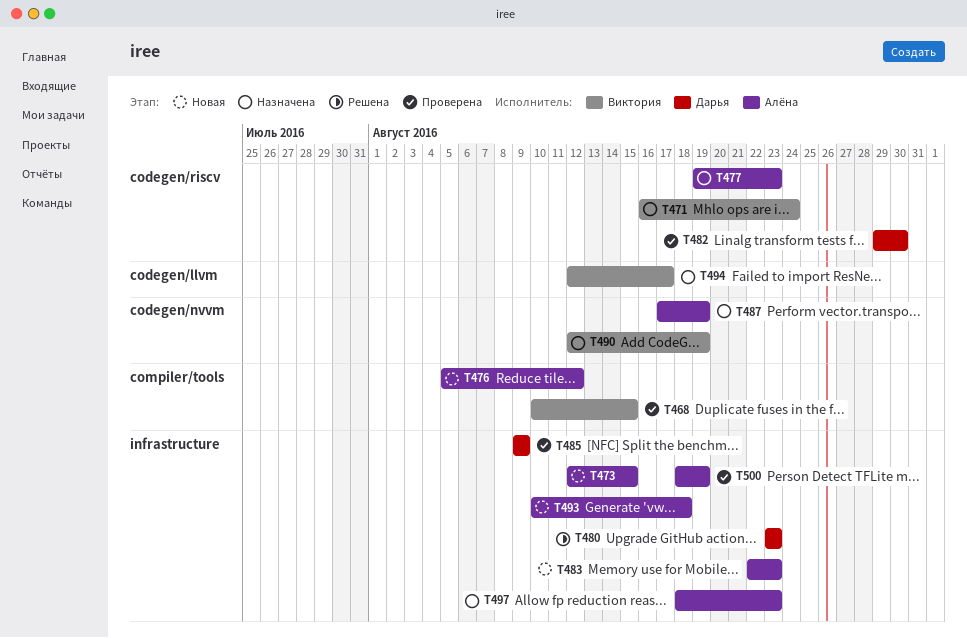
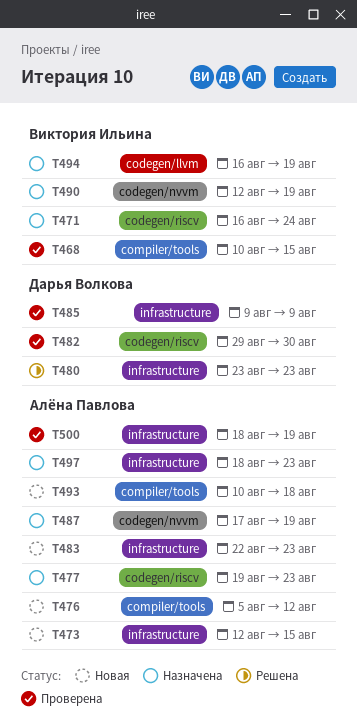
T493, label: infrastructure -> compiler/tools
T494, start: Aug 12 -> Aug 16
T494, due: Aug 17 -> Aug 19

